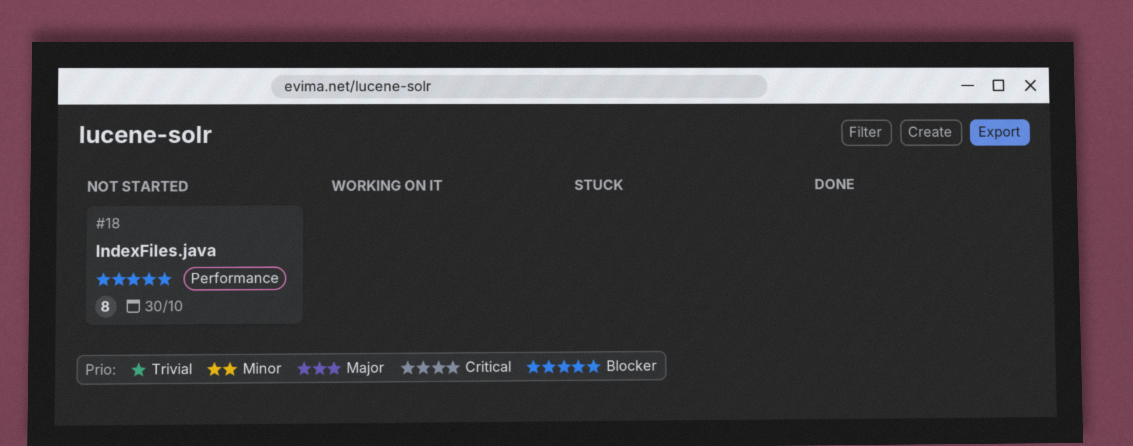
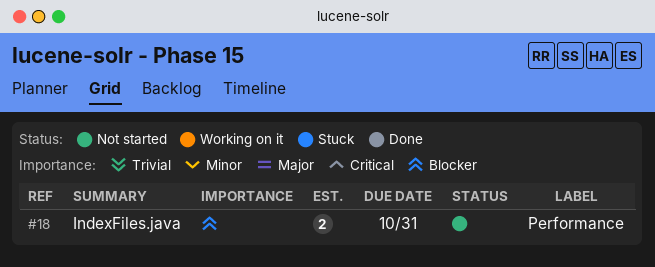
#18, estimate: 8 -> 2
#18, due: Oct 30 -> Oct 31

